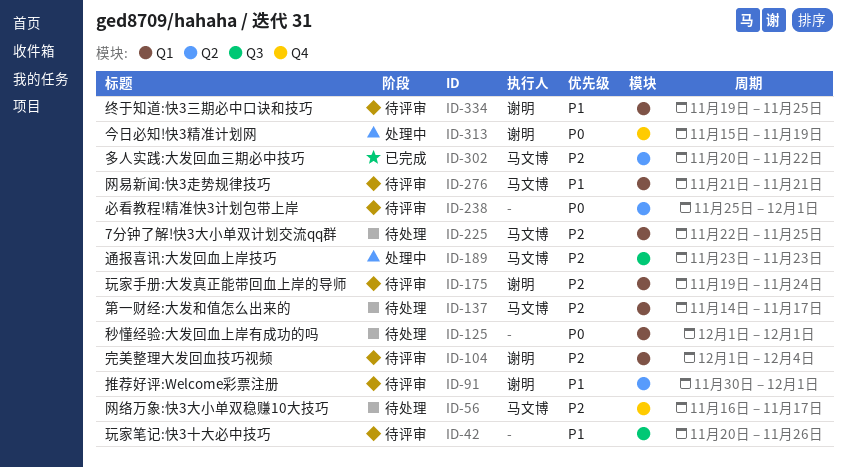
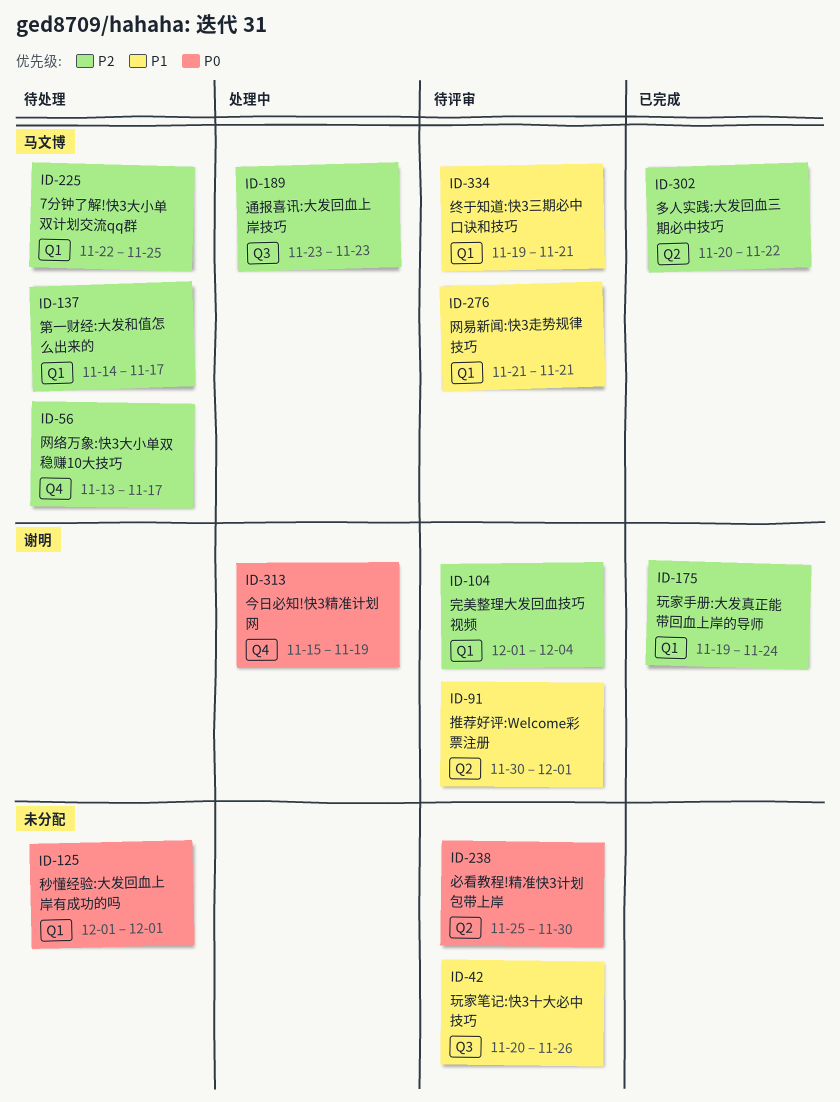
ID-56, start: Nov 16 -> Nov 13
ID-175, status: 待评审 -> 已完成
ID-238, due: Dec 1 -> Nov 30
ID-334, owner: 谢明 -> 马文博
ID-334, due: Nov 25 -> Nov 21

